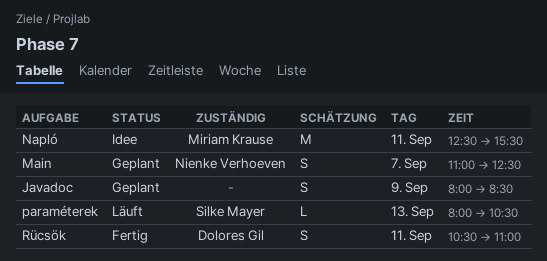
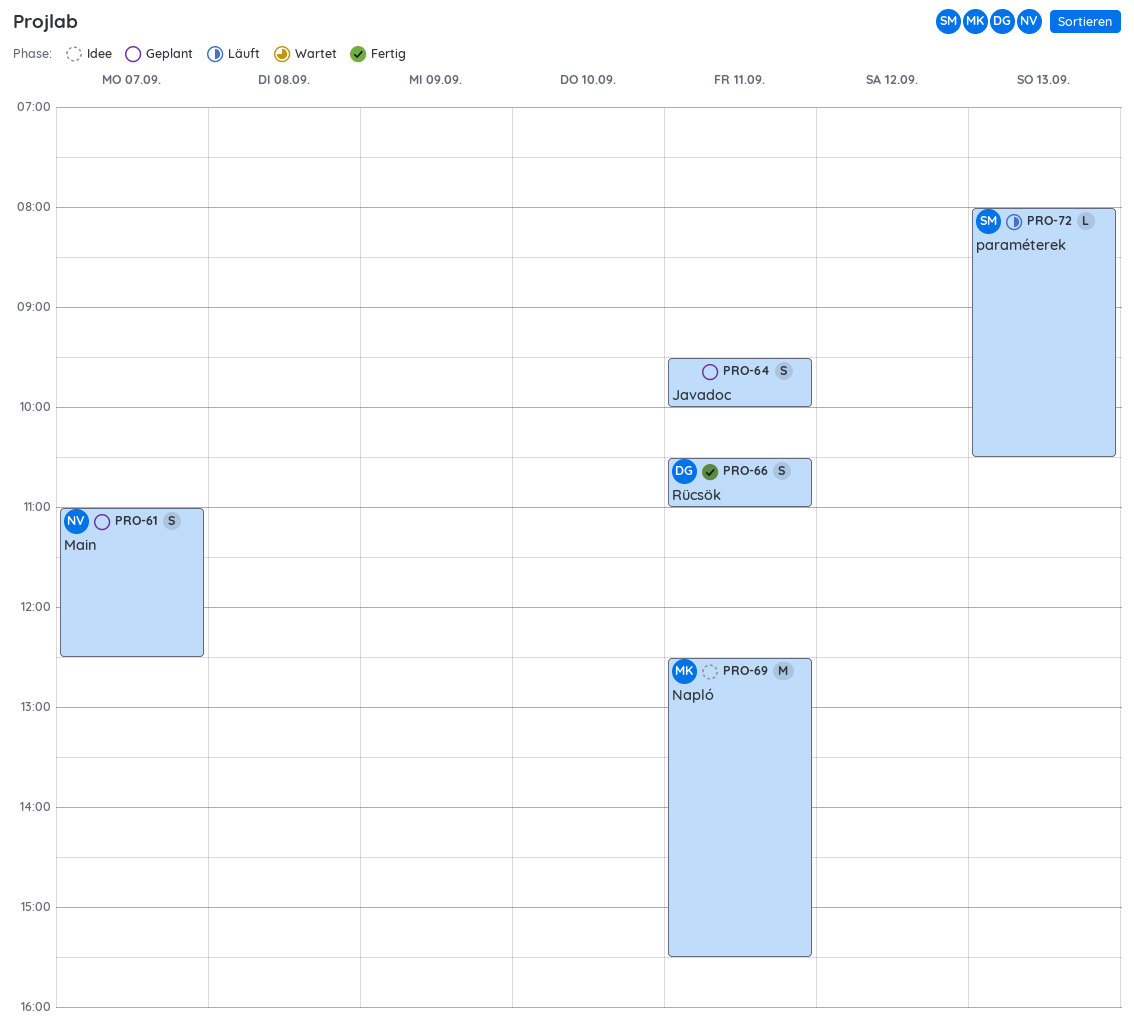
Javadoc, day: Sep 9 -> Sep 11
Javadoc, begins: 08:00 -> 09:30
Javadoc, ends: 08:30 -> 10:00

